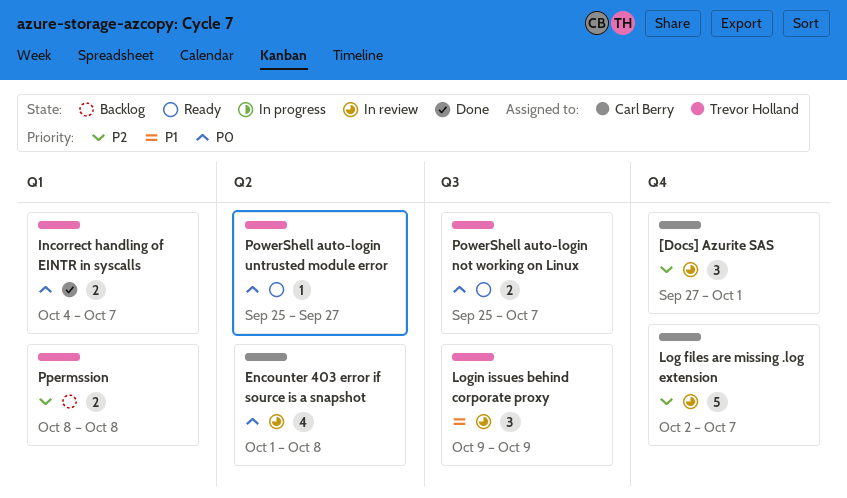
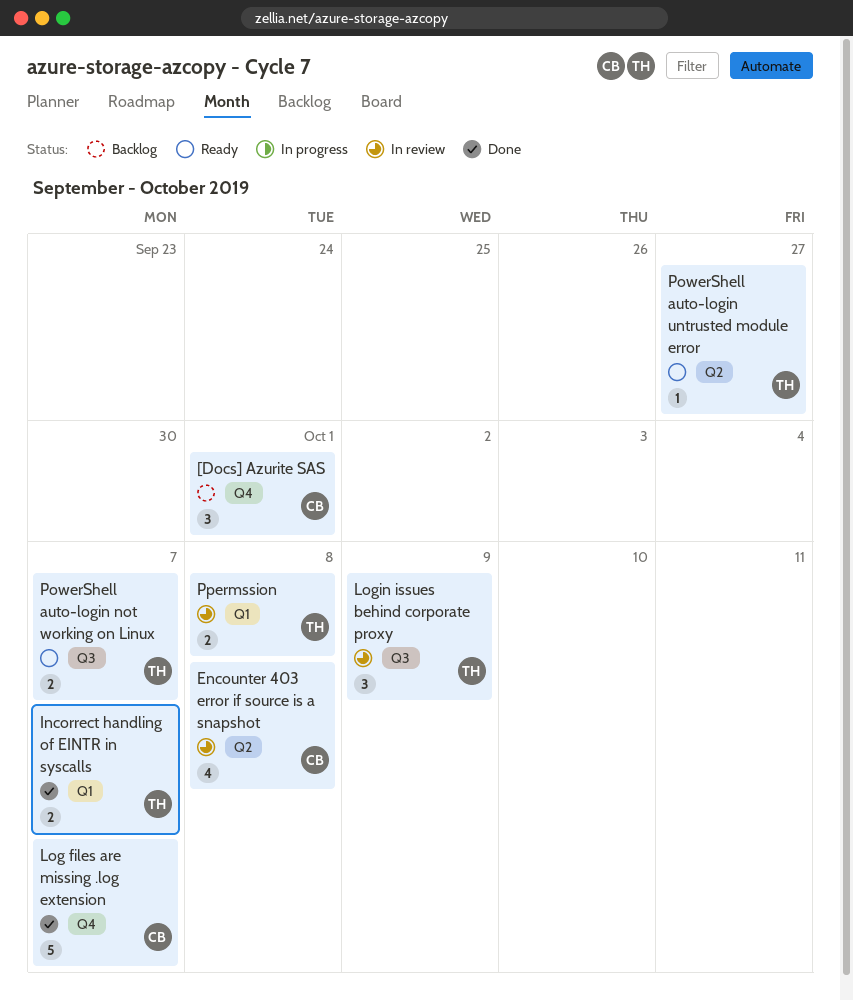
[Docs] Azurite SAS, status: In review -> Backlog
Log files are missing .log extension, status: In review -> Done
Ppermssion, status: Backlog -> In review

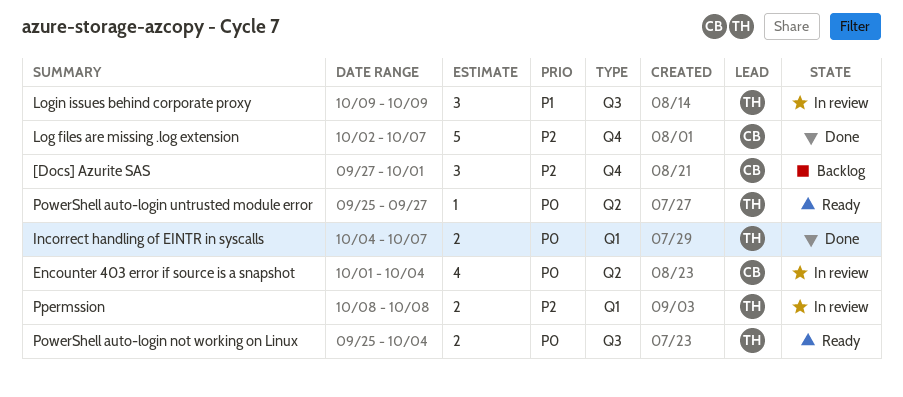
Encounter 403 error if source is a snapshot, due: Oct 8 -> Oct 4
PowerShell auto-login not working on Linux, due: Oct 7 -> Oct 4

